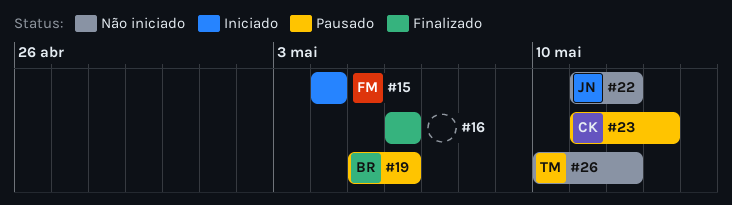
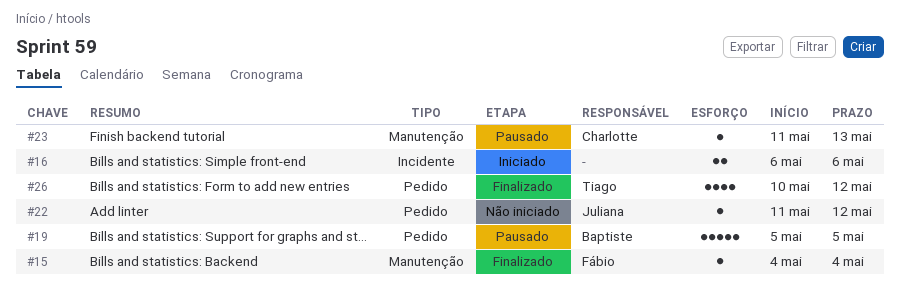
#15, status: Iniciado -> Finalizado
#16, status: Finalizado -> Iniciado
#19, due: May 6 -> May 5
#26, status: Não iniciado -> Finalizado

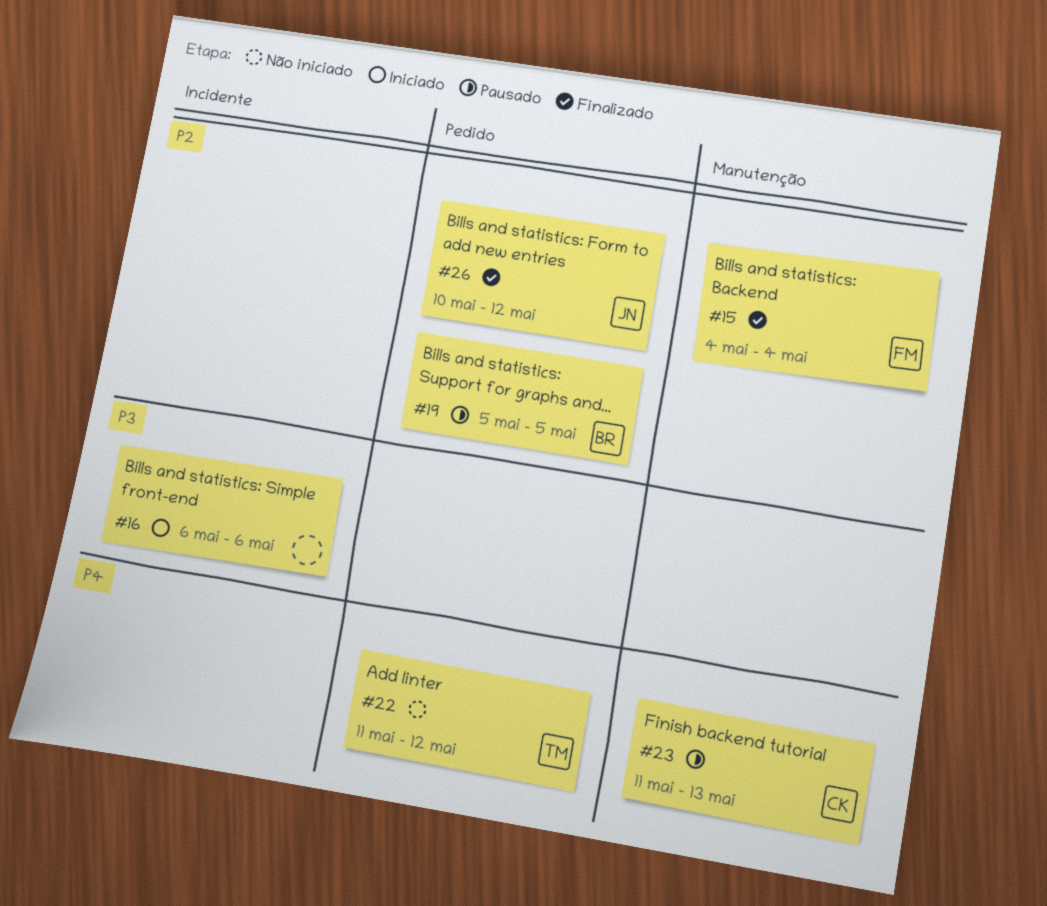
#22, owner: Juliana -> Tiago
#26, owner: Tiago -> Juliana

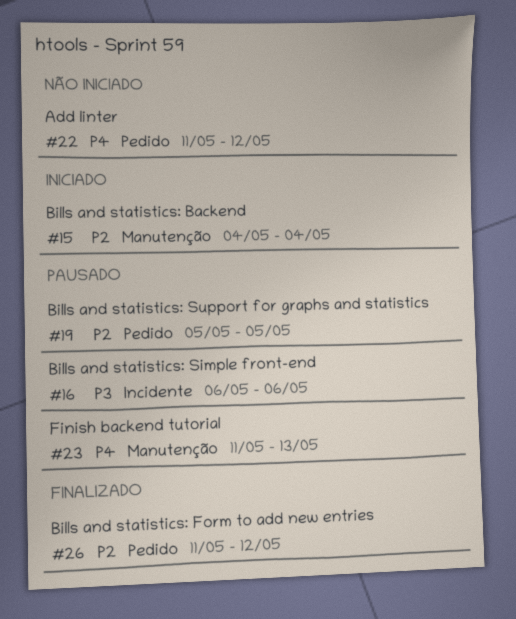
#15, status: Finalizado -> Iniciado
#16, status: Iniciado -> Pausado
#26, start: May 10 -> May 11

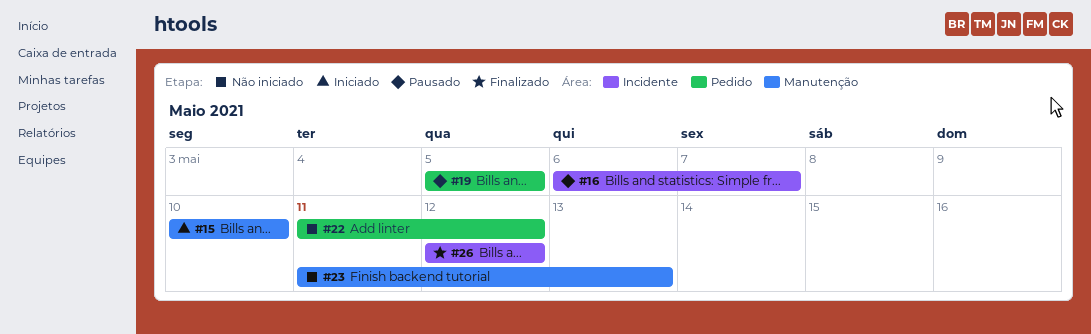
#15, start: May 4 -> May 10
#15, due: May 4 -> May 10
#16, due: May 6 -> May 7
#23, status: Pausado -> Não iniciado
#26, label: Pedido -> Incidente
#26, start: May 11 -> May 12

